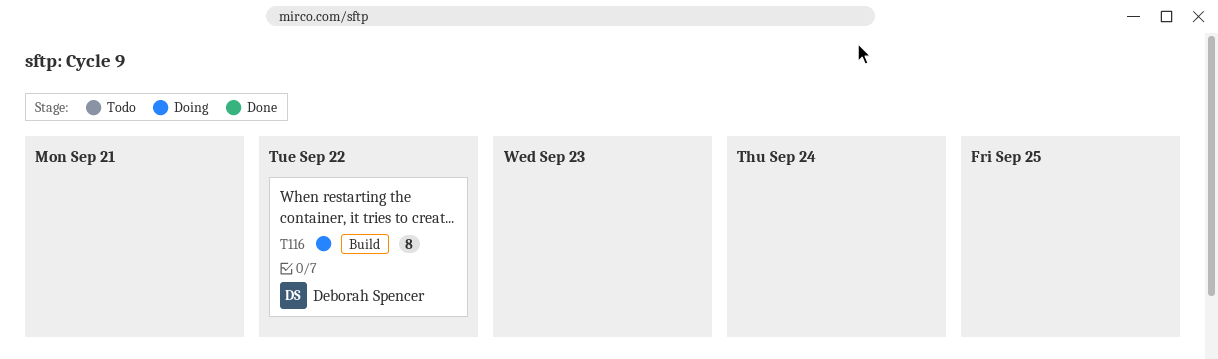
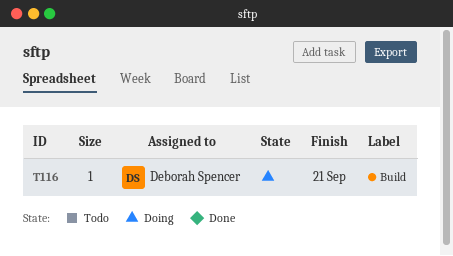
T116, estimate: 8 -> 1
T116, due: Sep 22 -> Sep 21

